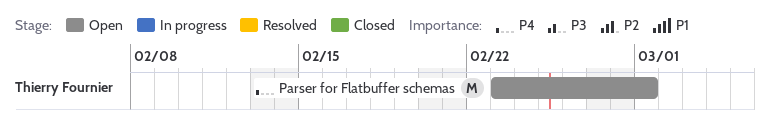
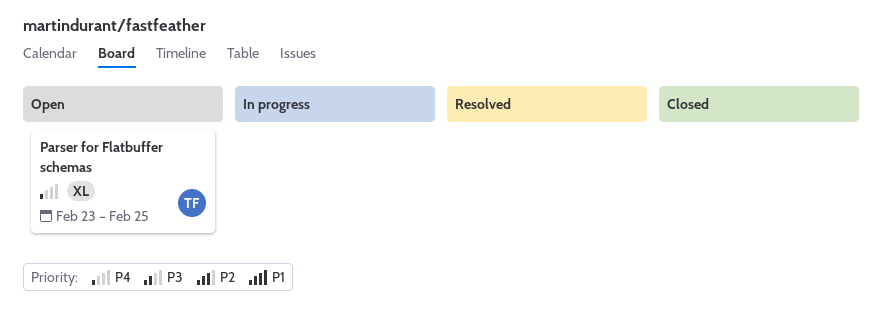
Parser for Flatbuffer schemas, estimate: M -> XL
Parser for Flatbuffer schemas, due: Mar 1 -> Feb 25

